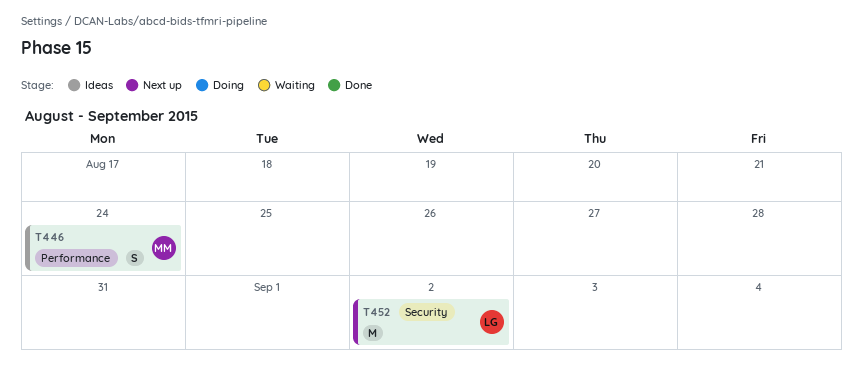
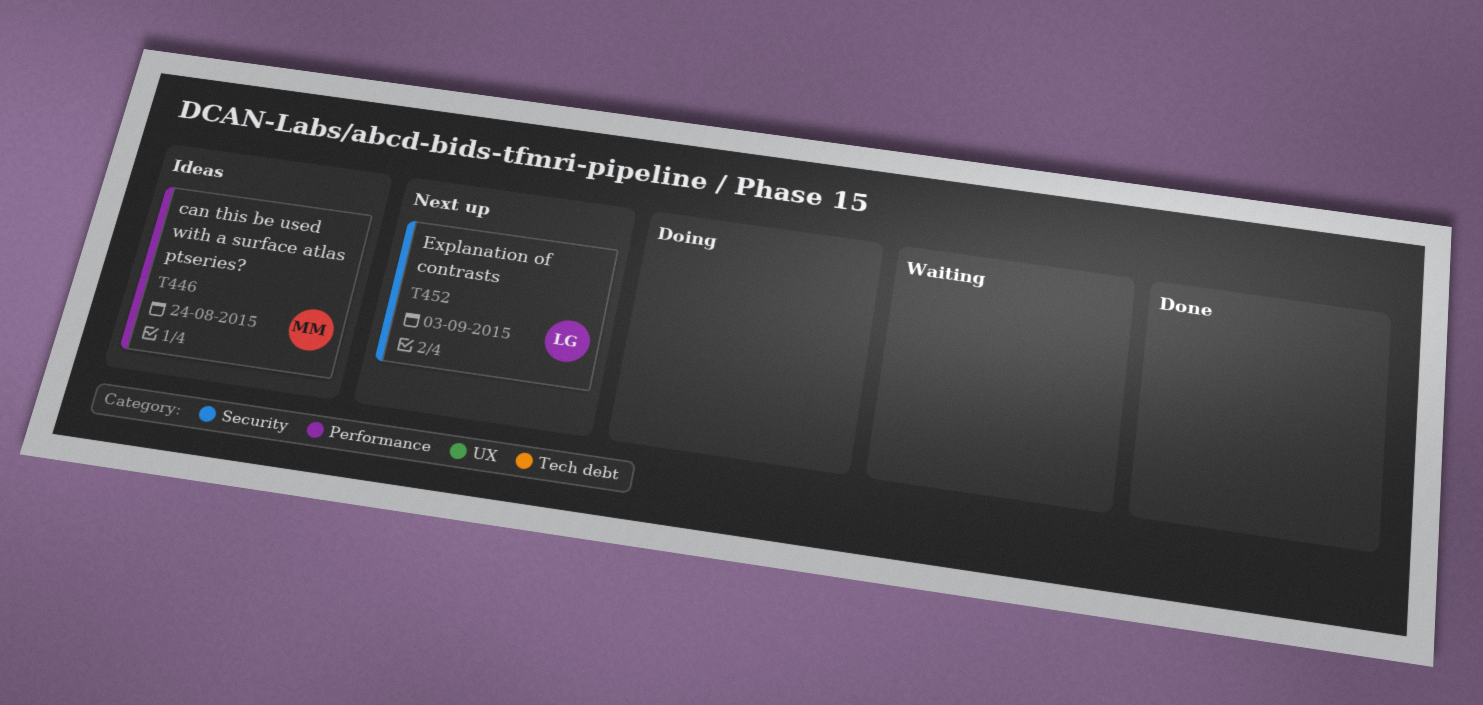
T452, due: Sep 2 -> Sep 3

